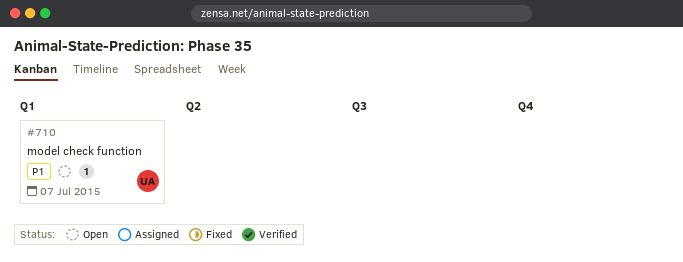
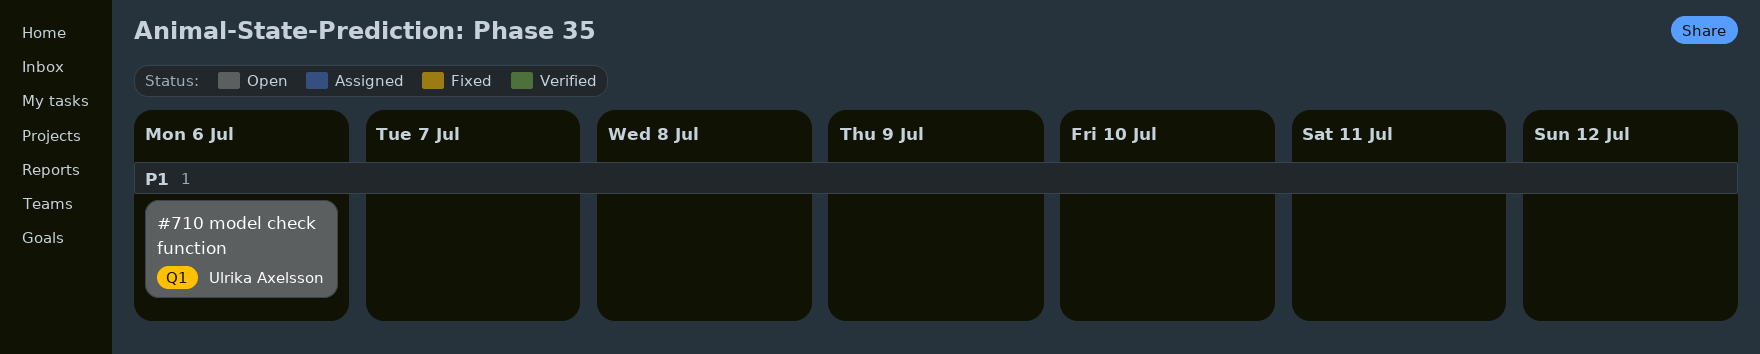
#710, due: Jul 7 -> Jul 6

